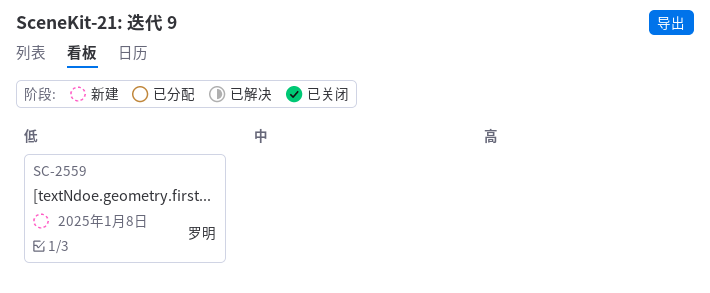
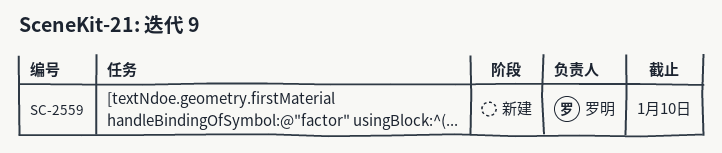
SC-2559, due: Jan 8 -> Jan 10

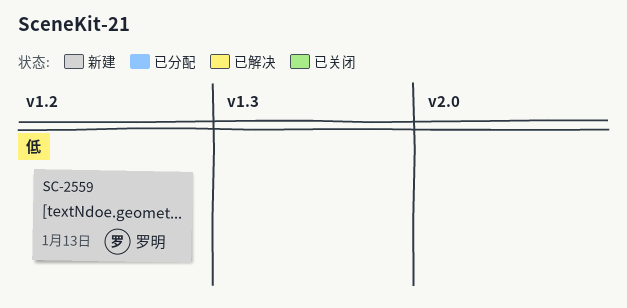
SC-2559, due: Jan 10 -> Jan 13

